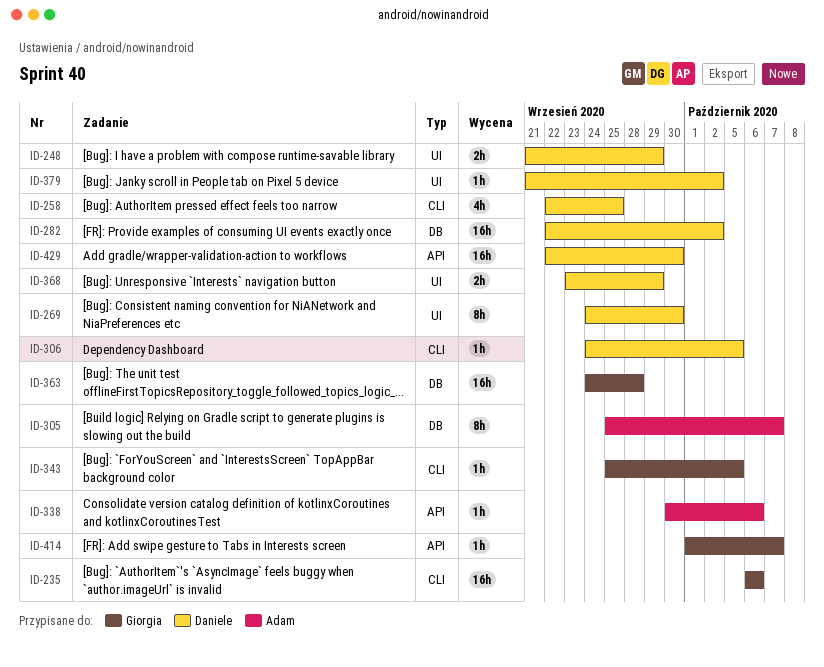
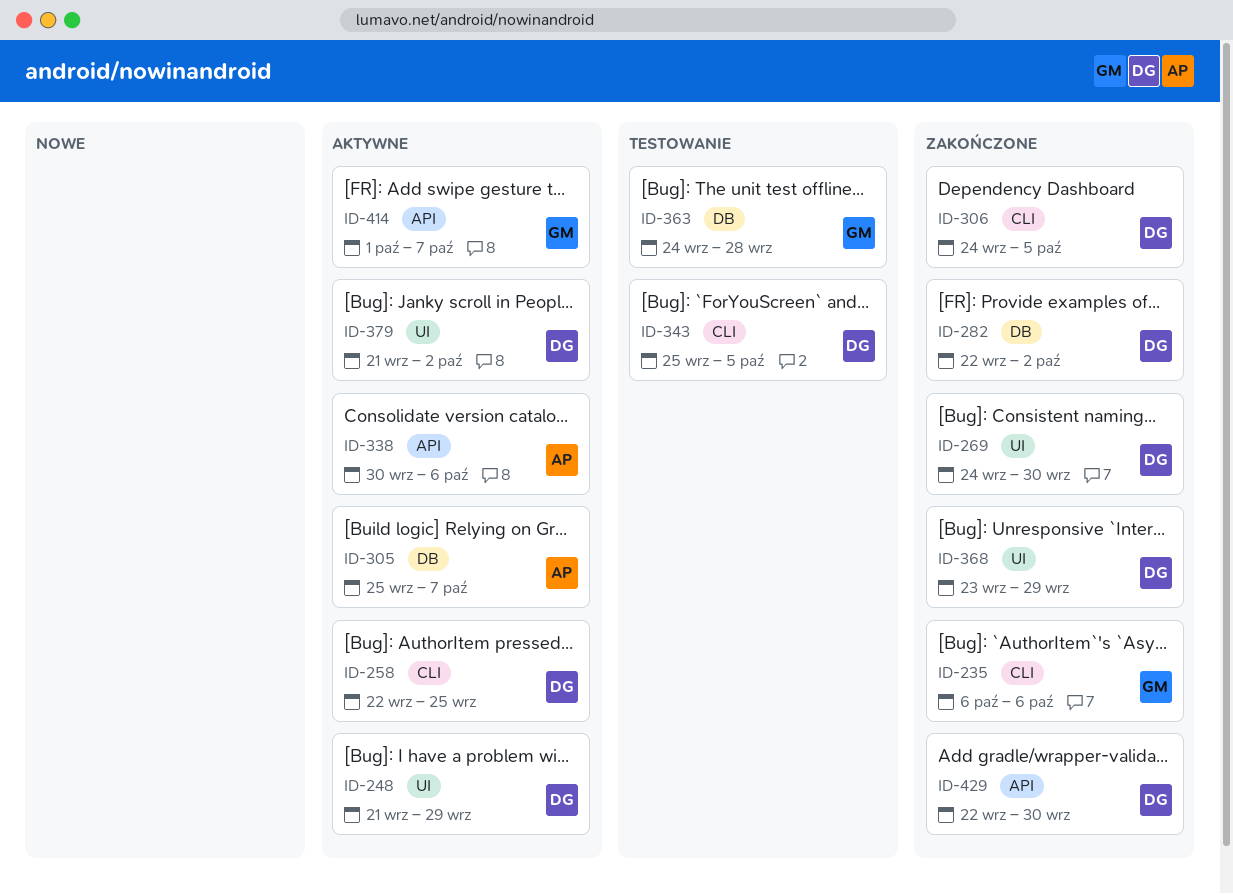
ID-343, owner: Giorgia -> Daniele

